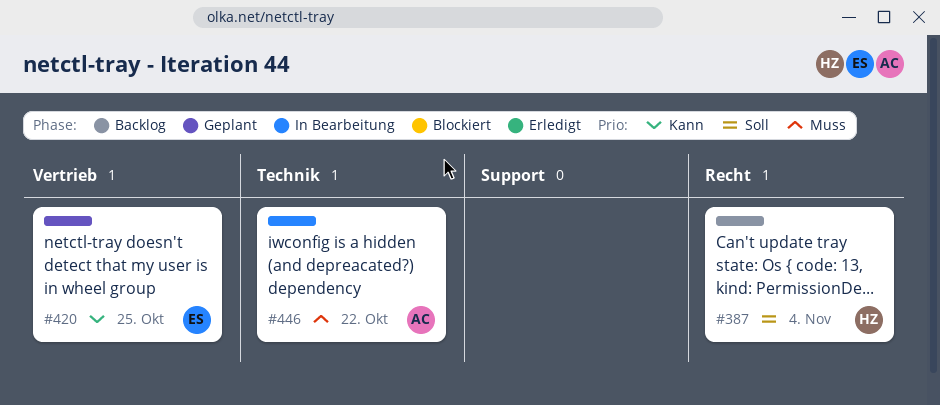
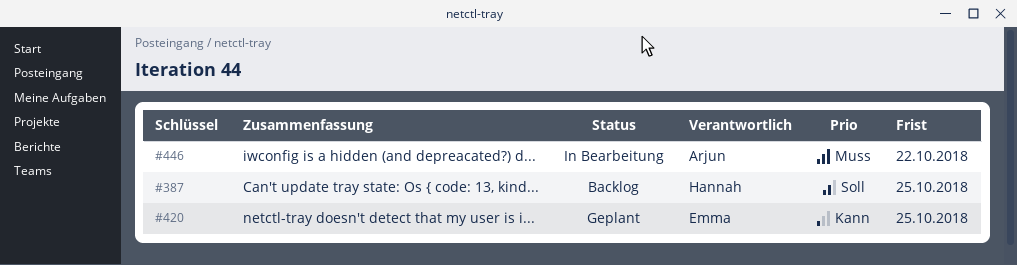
#387, due: Nov 4 -> Oct 25

